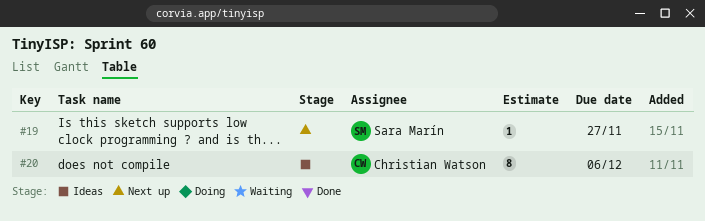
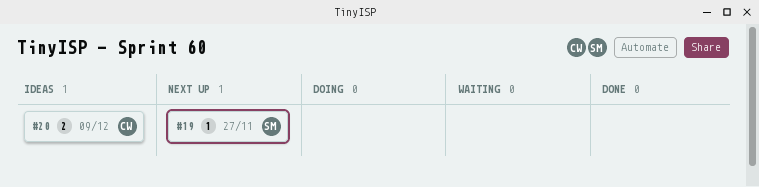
#20, estimate: 8 -> 2
#20, due: Dec 6 -> Dec 9

